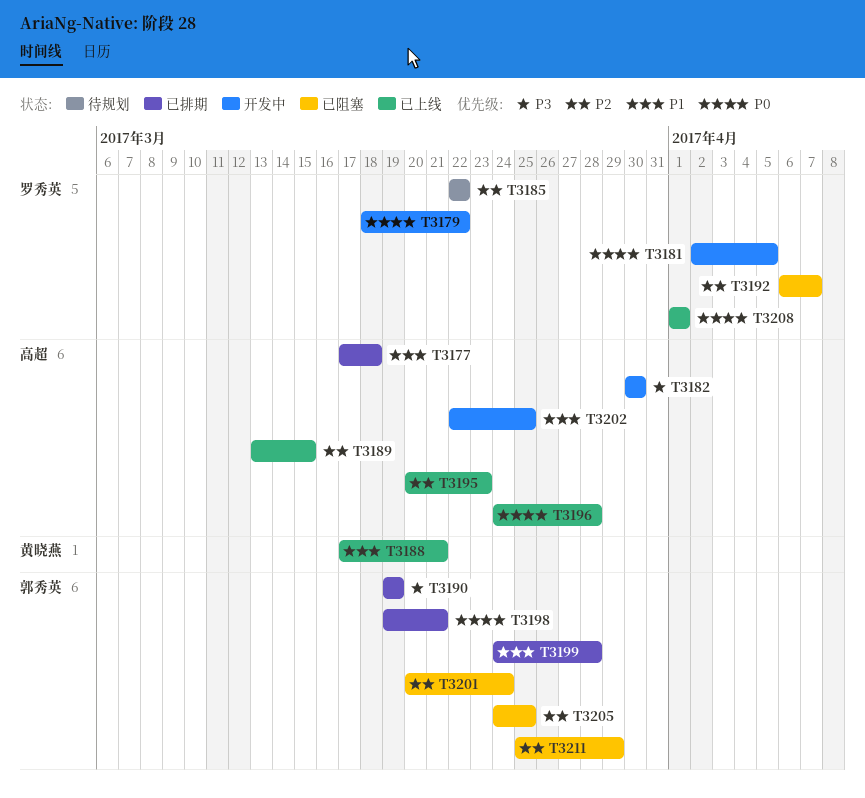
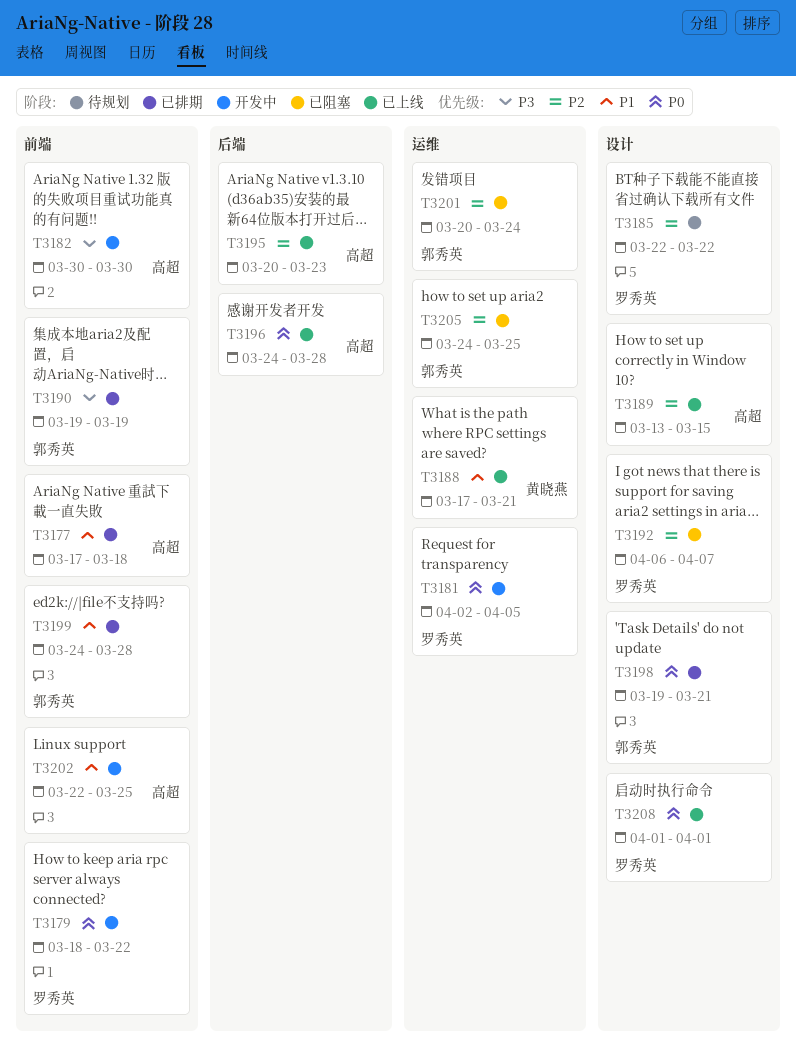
T3211: present -> none

